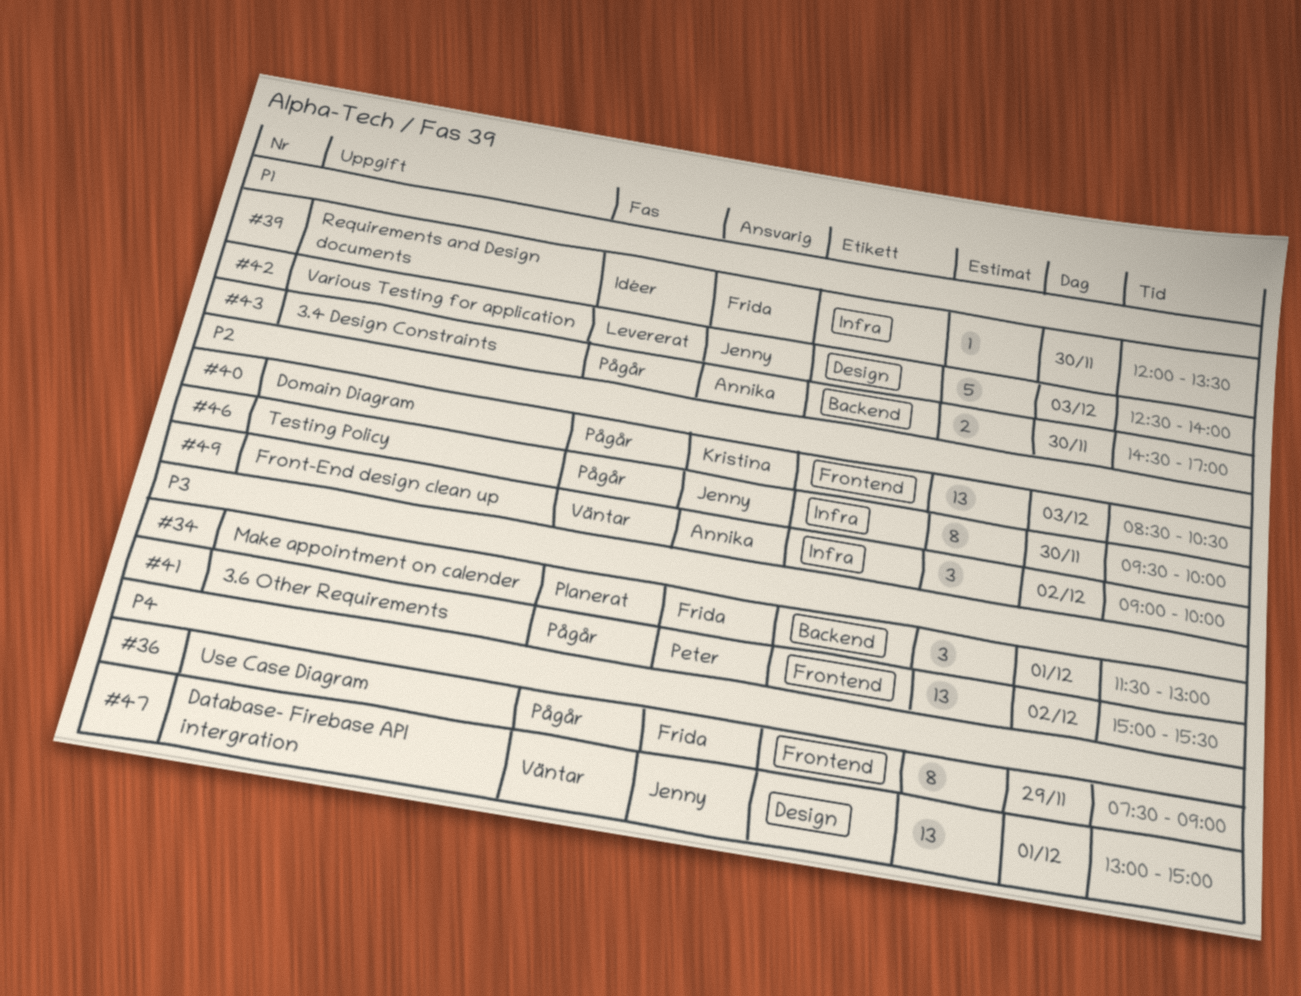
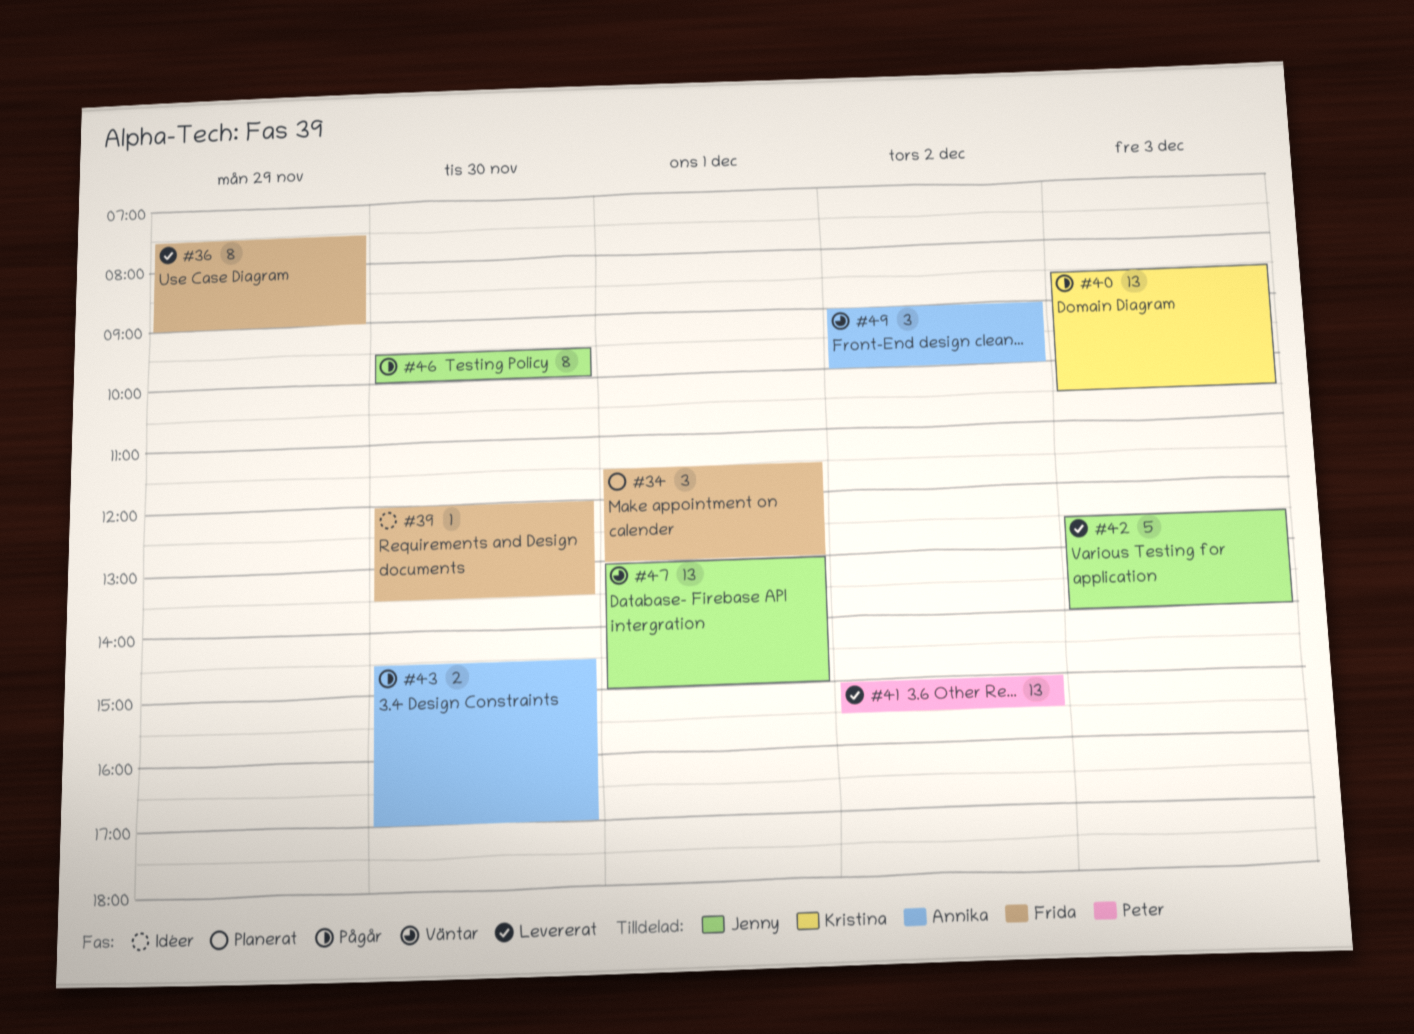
#36, status: Pågår -> Levererat
#41, status: Pågår -> Levererat

